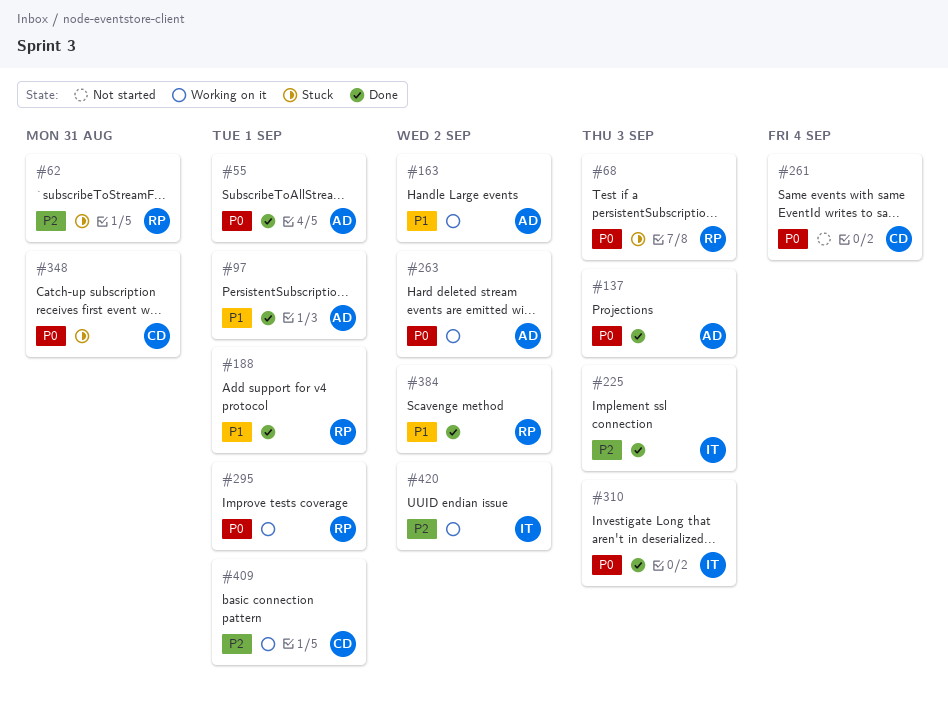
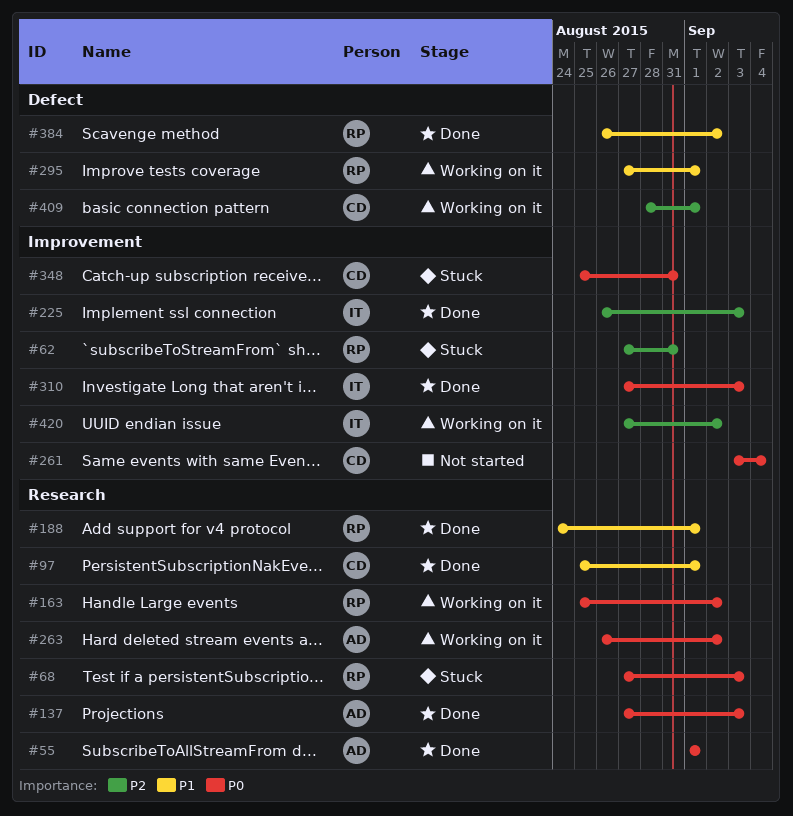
#97, owner: AD -> CD
#163, owner: AD -> RP
#163, priority: P1 -> P0
#295, priority: P0 -> P1

